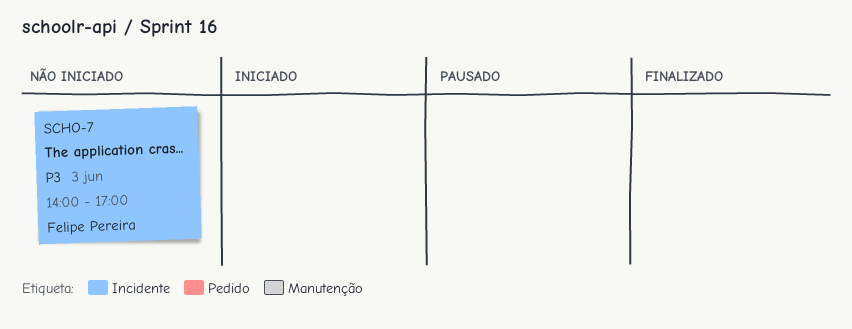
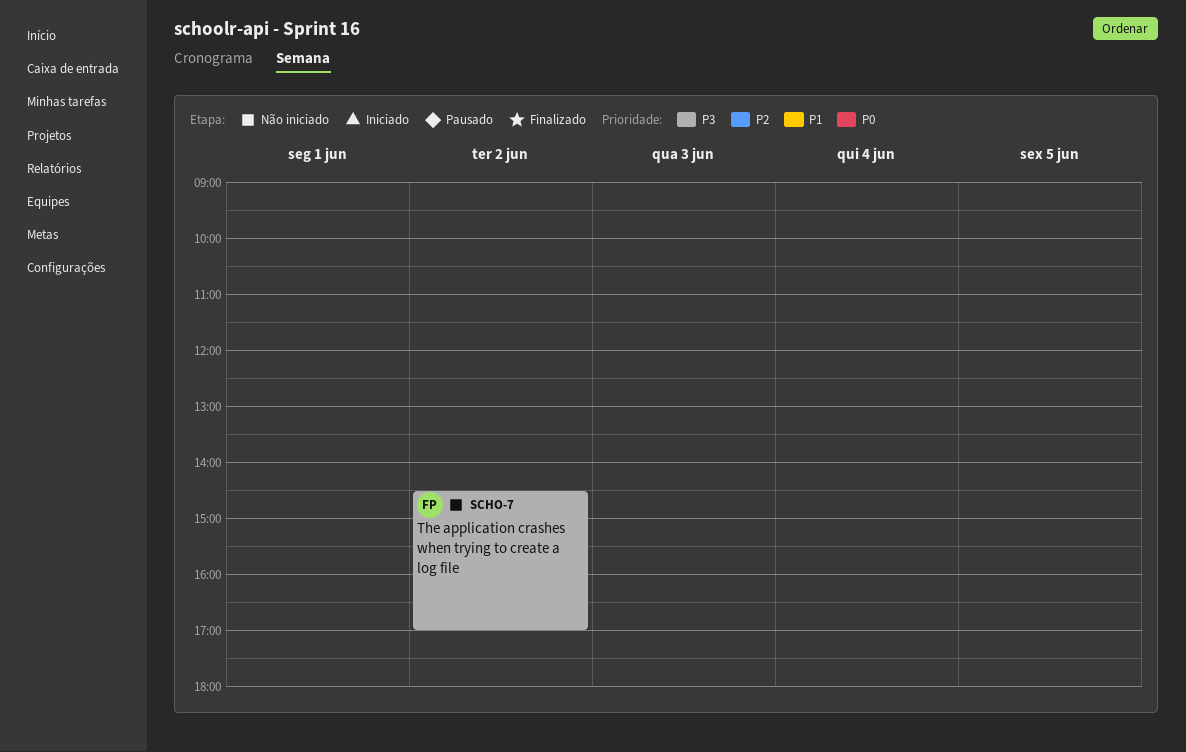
SCHO-7, day: Jun 3 -> Jun 2
SCHO-7, begins: 14:00 -> 14:30

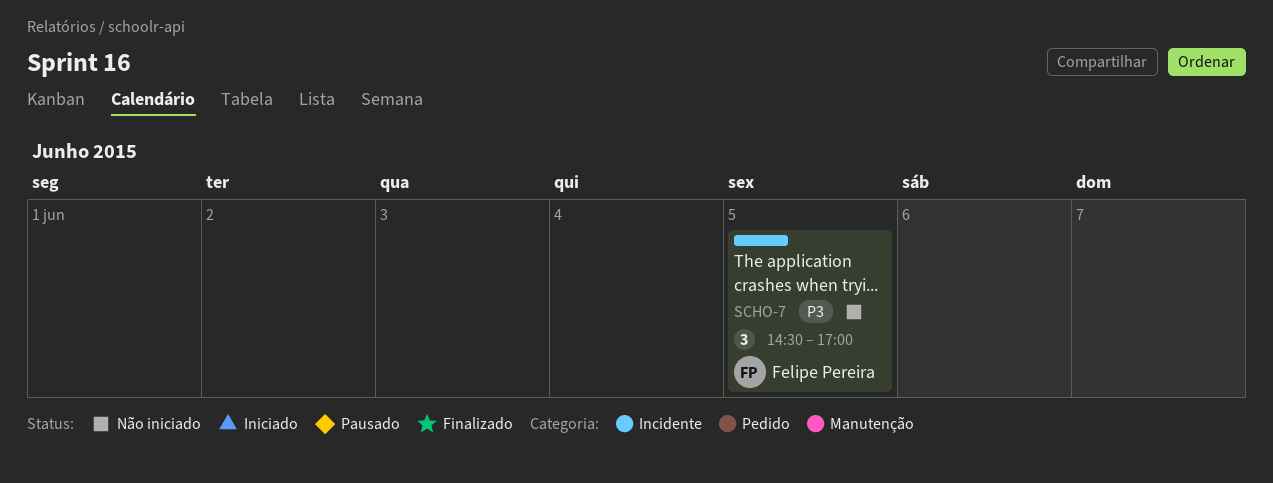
SCHO-7, day: Jun 2 -> Jun 5

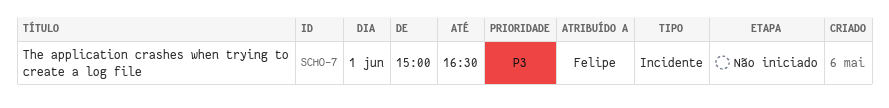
SCHO-7, day: Jun 5 -> Jun 1
SCHO-7, begins: 14:30 -> 15:00
SCHO-7, ends: 17:00 -> 16:30

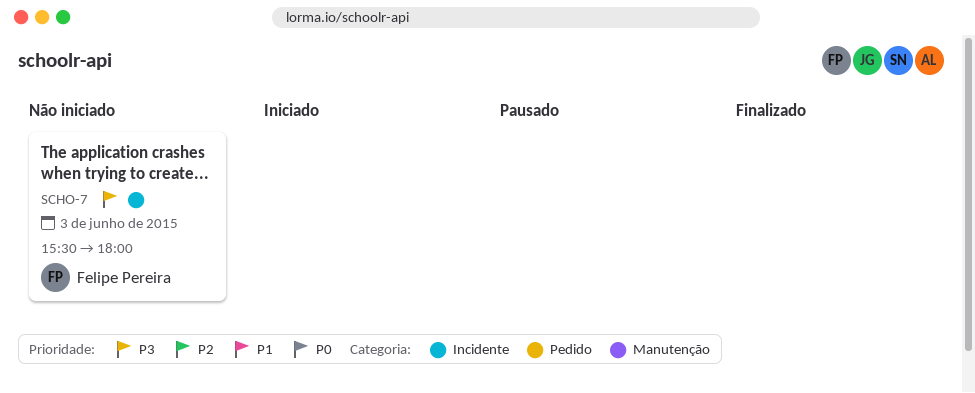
SCHO-7, day: Jun 1 -> Jun 3
SCHO-7, begins: 15:00 -> 15:30
SCHO-7, ends: 16:30 -> 18:00

